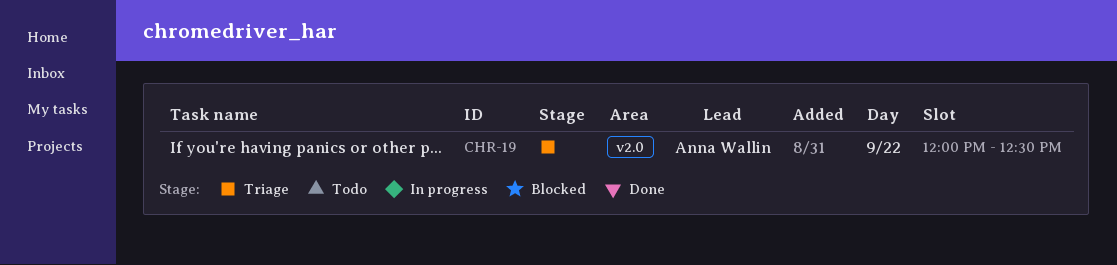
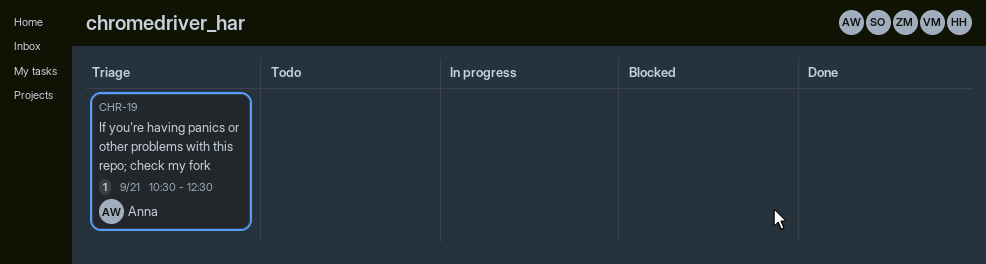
CHR-19, day: Sep 22 -> Sep 21
CHR-19, begins: 12:00 -> 10:30

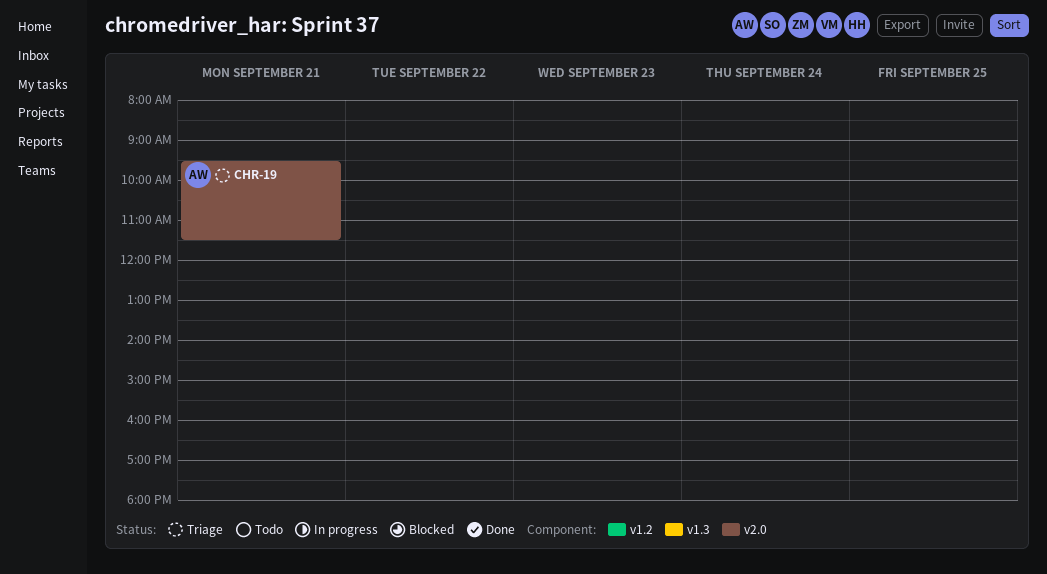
CHR-19, begins: 10:30 -> 09:30
CHR-19, ends: 12:30 -> 11:30

